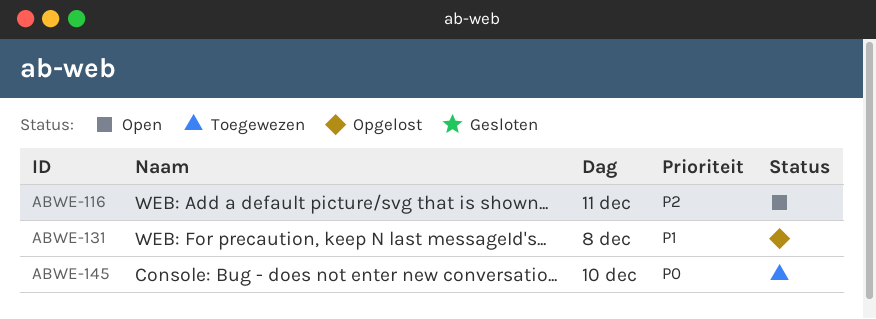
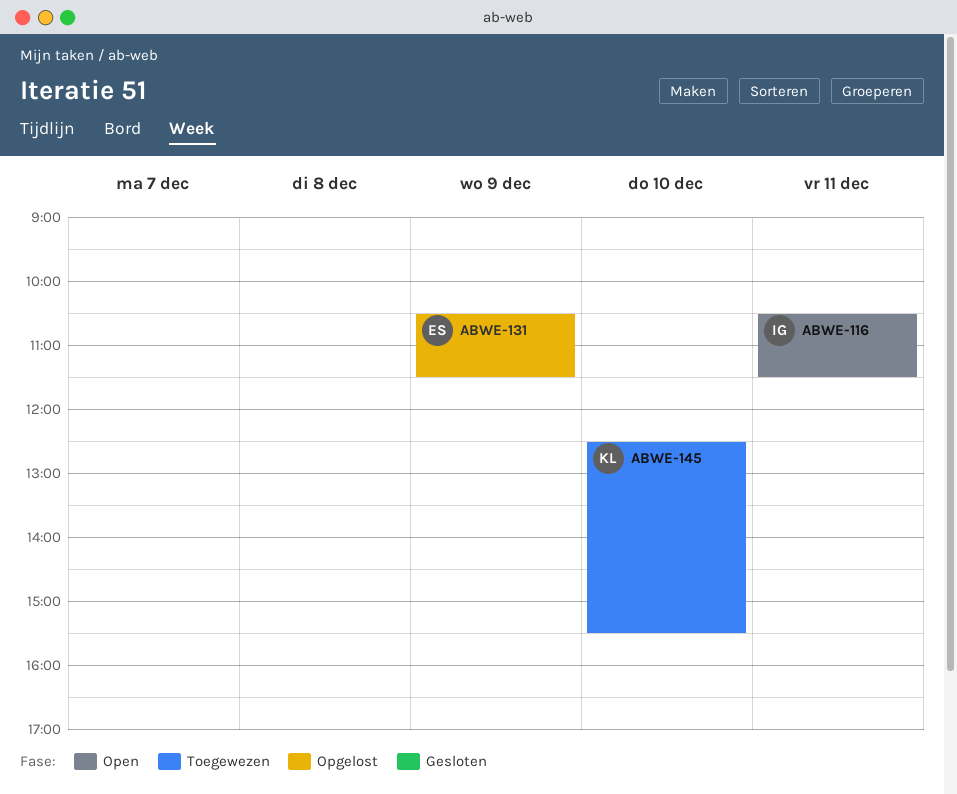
ABWE-131, day: Dec 8 -> Dec 9

